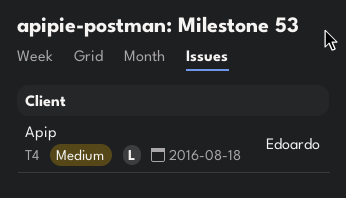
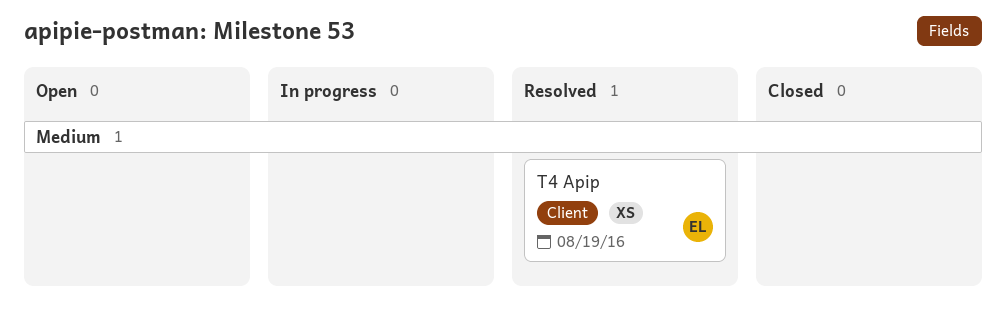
T4, estimate: L -> XS
T4, due: Aug 18 -> Aug 19

